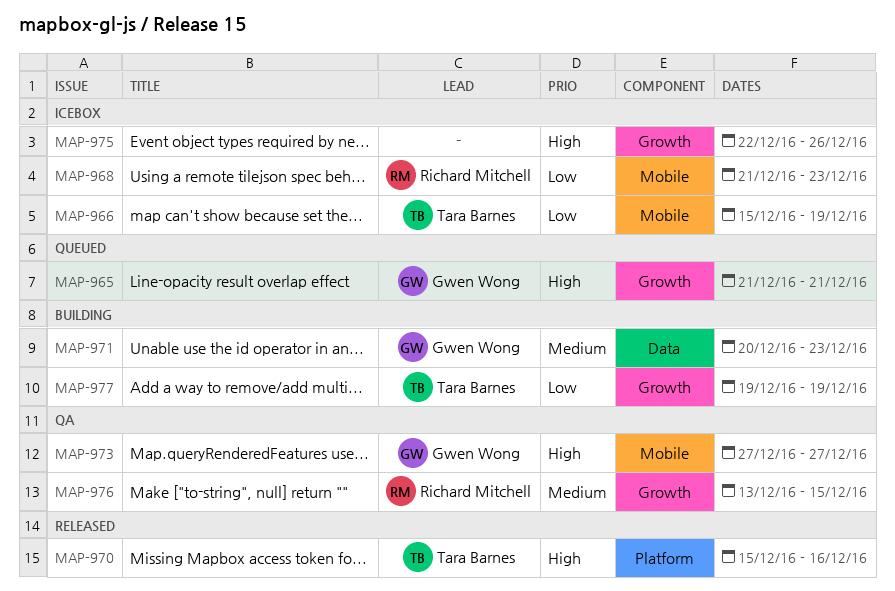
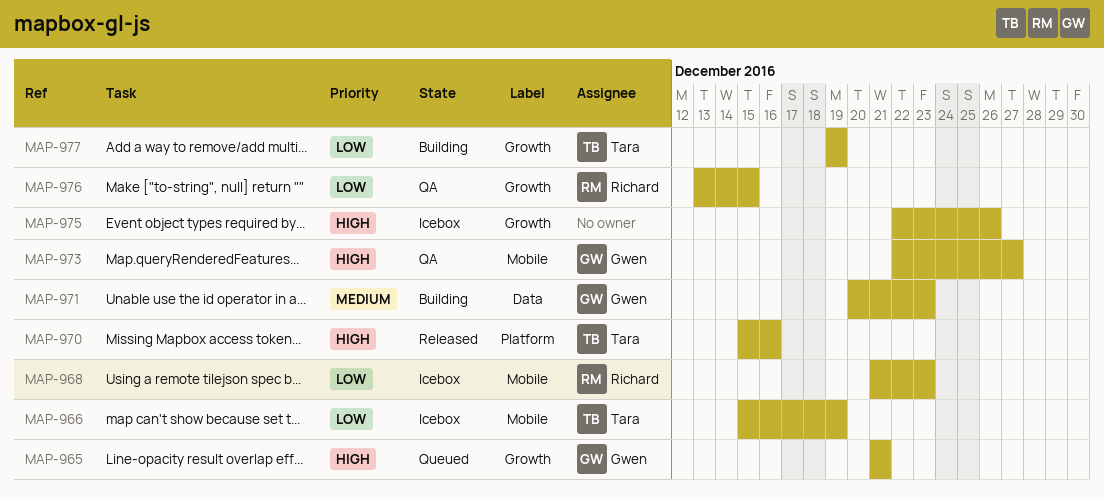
MAP-973, start: Dec 27 -> Dec 22
MAP-976, priority: Medium -> Low

